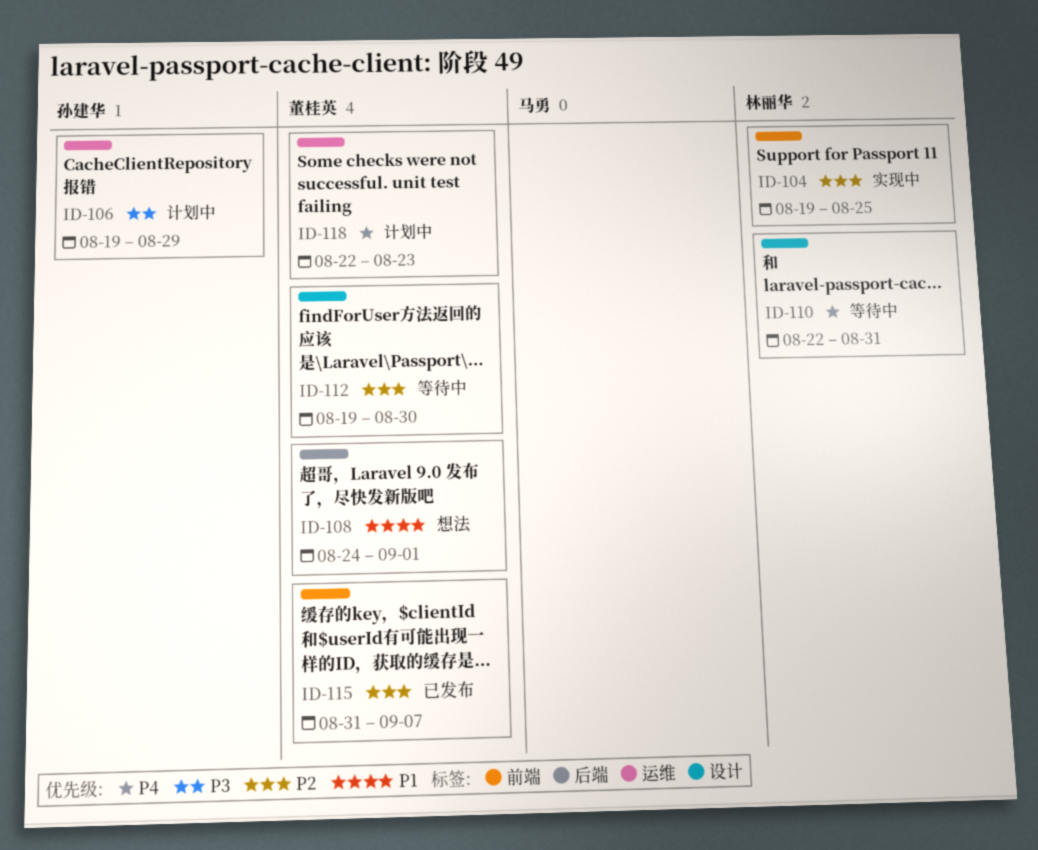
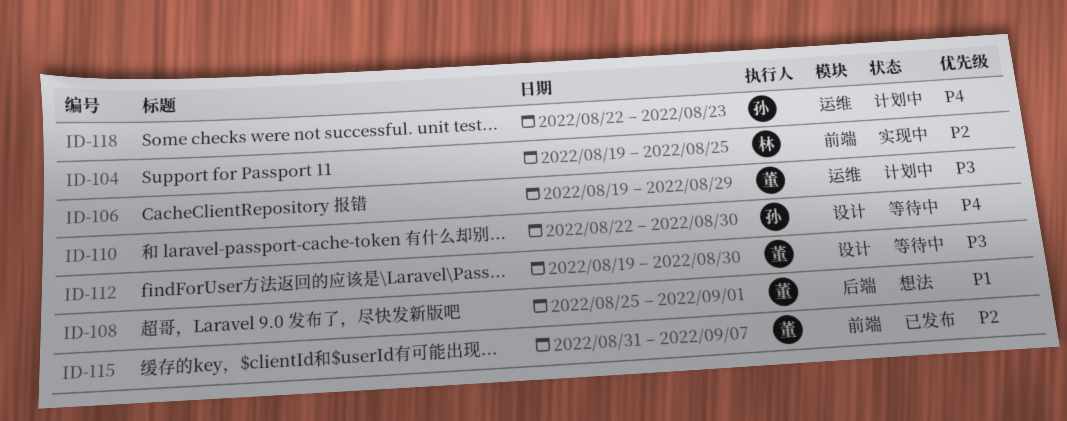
ID-106, owner: 孙建华 -> 董桂英
ID-108, start: Aug 24 -> Aug 25
ID-110, owner: 林丽华 -> 孙建华
ID-110, due: Aug 31 -> Aug 30
ID-112, priority: P2 -> P3
ID-118, owner: 董桂英 -> 孙建华

